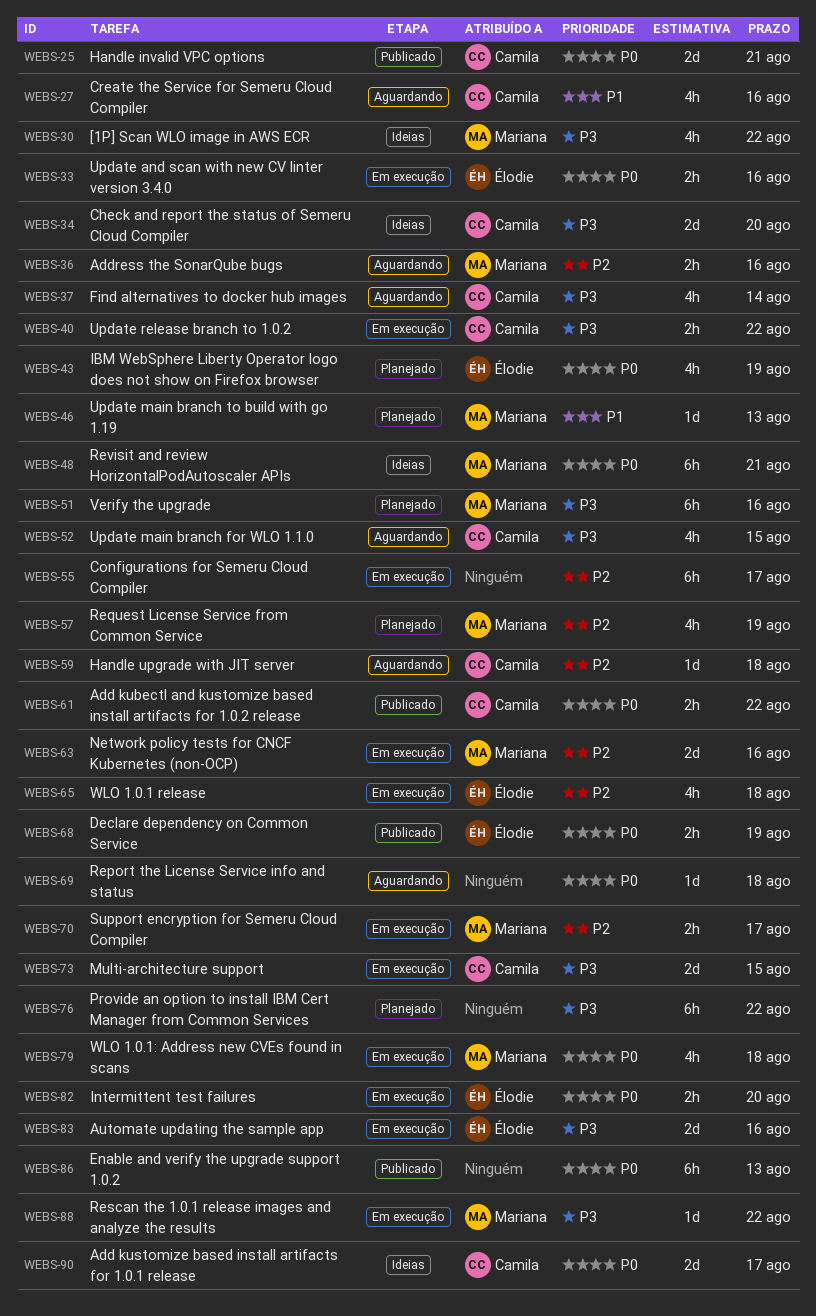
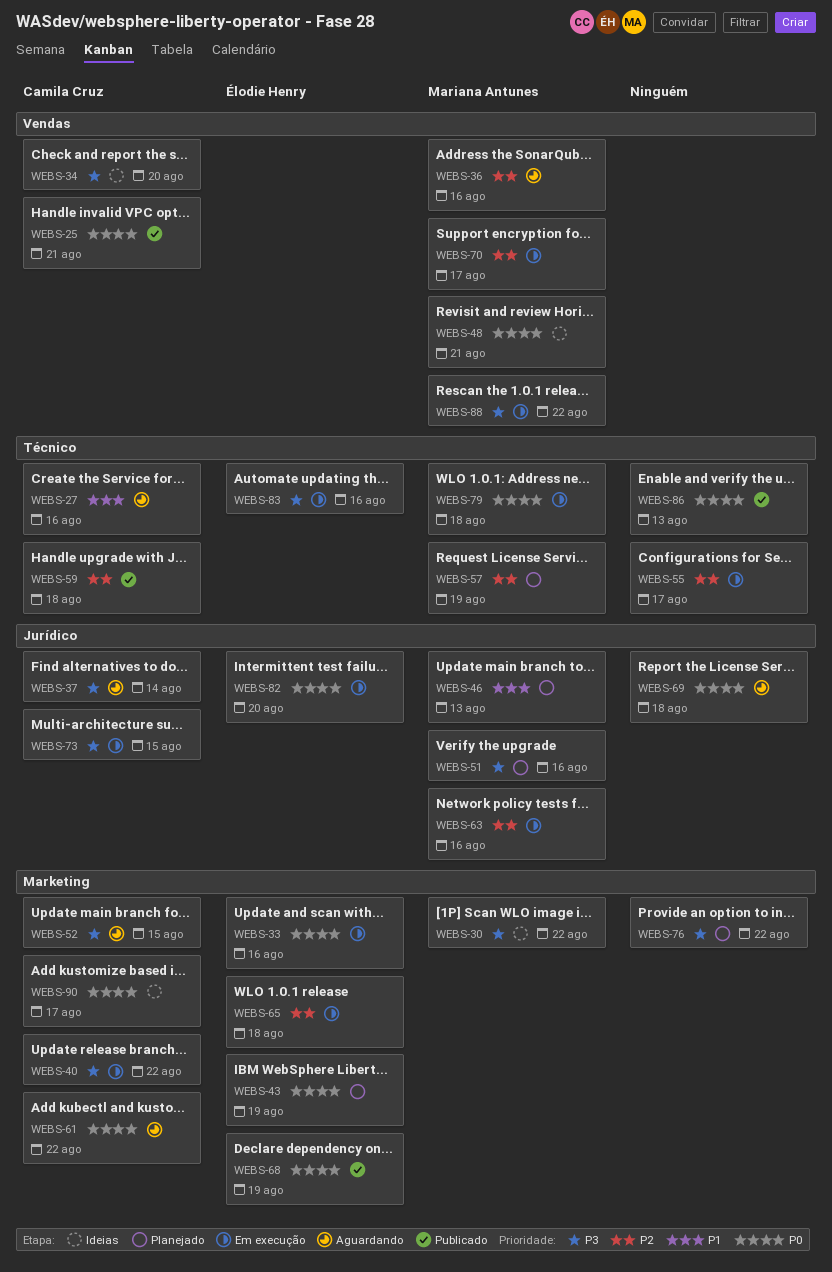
WEBS-59, status: Aguardando -> Publicado
WEBS-61, status: Publicado -> Aguardando

